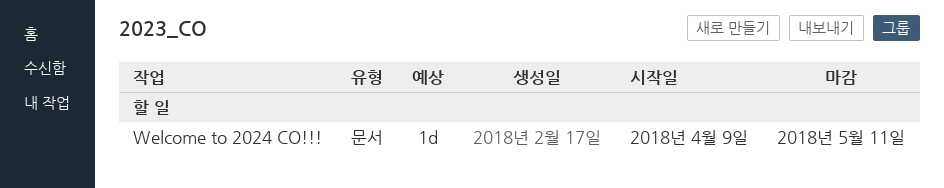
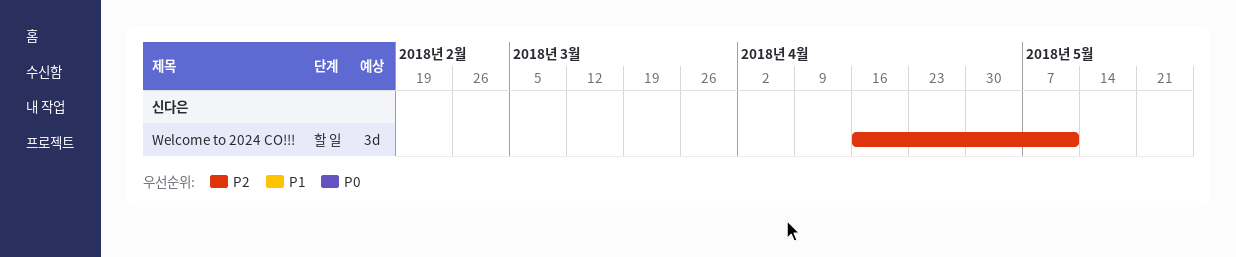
Welcome to 2024 CO!!!, estimate: 1d -> 3d
Welcome to 2024 CO!!!, start: Apr 9 -> Apr 16

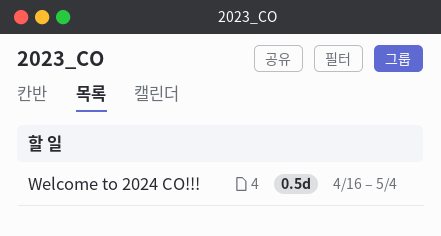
Welcome to 2024 CO!!!, estimate: 3d -> 0.5d
Welcome to 2024 CO!!!, due: May 11 -> May 4

